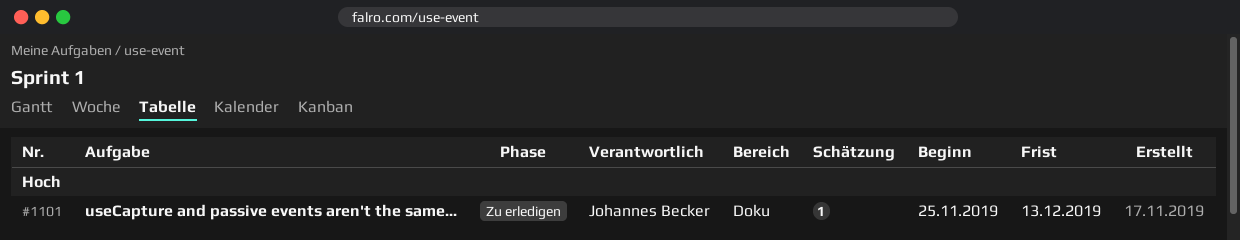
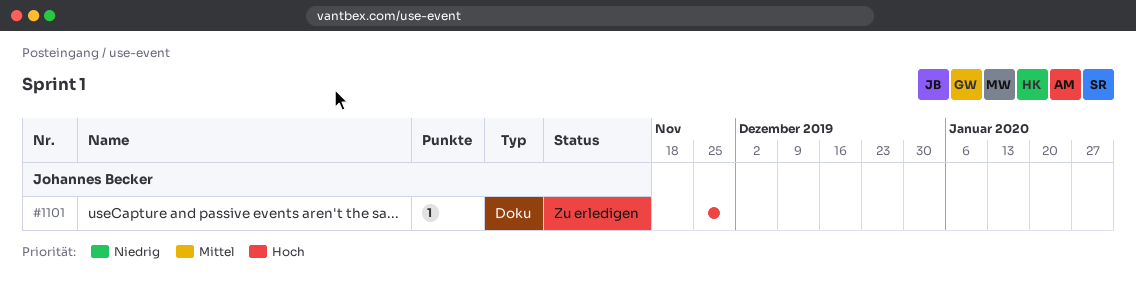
#1101, due: Dec 13 -> Nov 29

